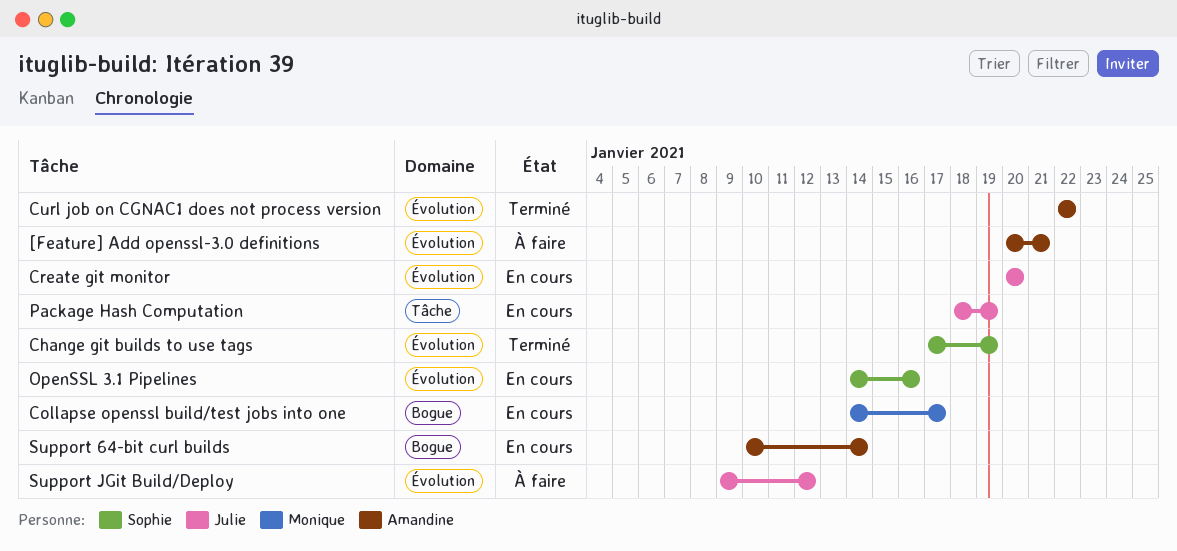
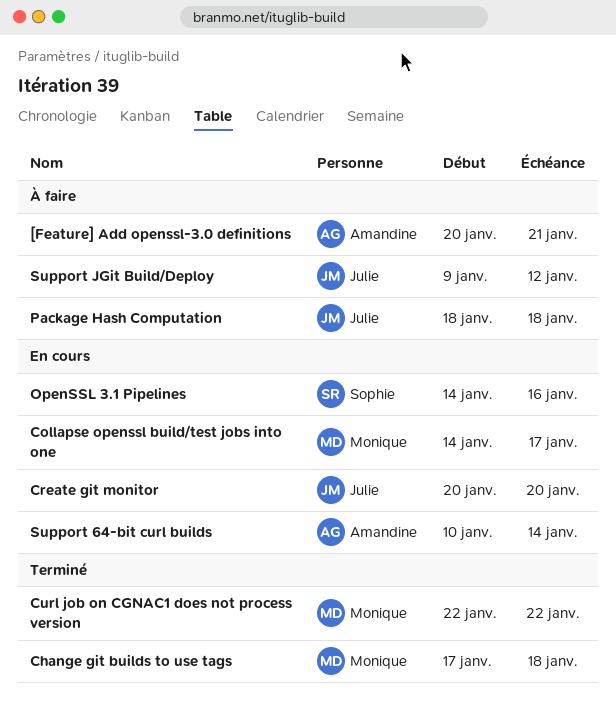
Change git builds to use tags, owner: Sophie -> Monique
Change git builds to use tags, due: Jan 19 -> Jan 18
Curl job on CGNAC1 does not process version, owner: Amandine -> Monique
Package Hash Computation, status: En cours -> À faire
Package Hash Computation, due: Jan 19 -> Jan 18

